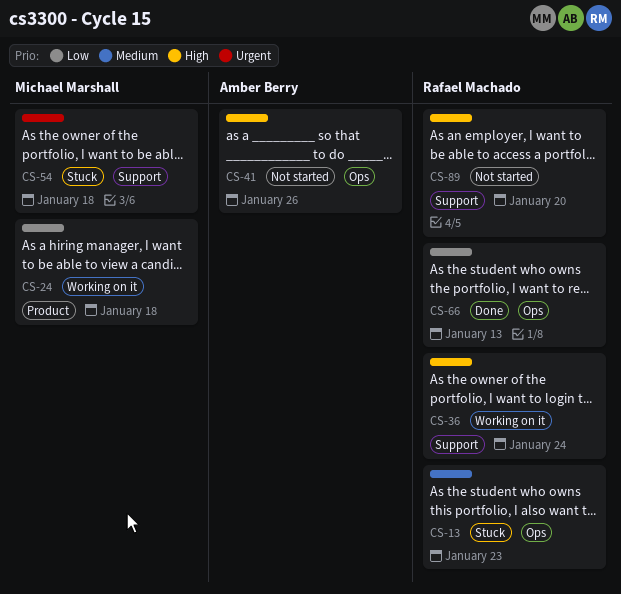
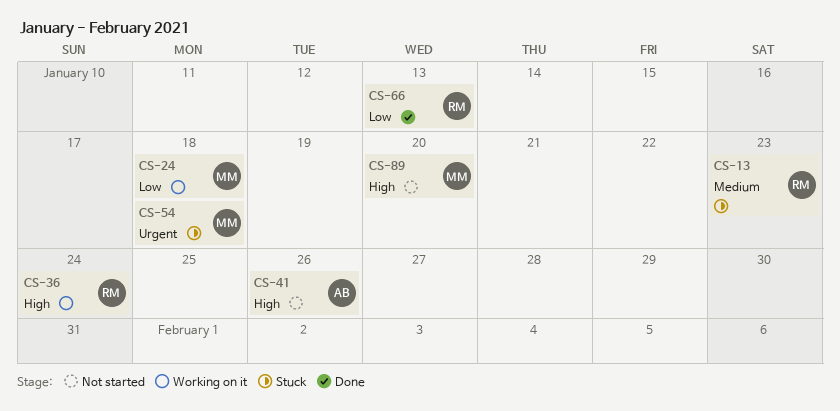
CS-89, owner: Rafael Machado -> Michael Marshall

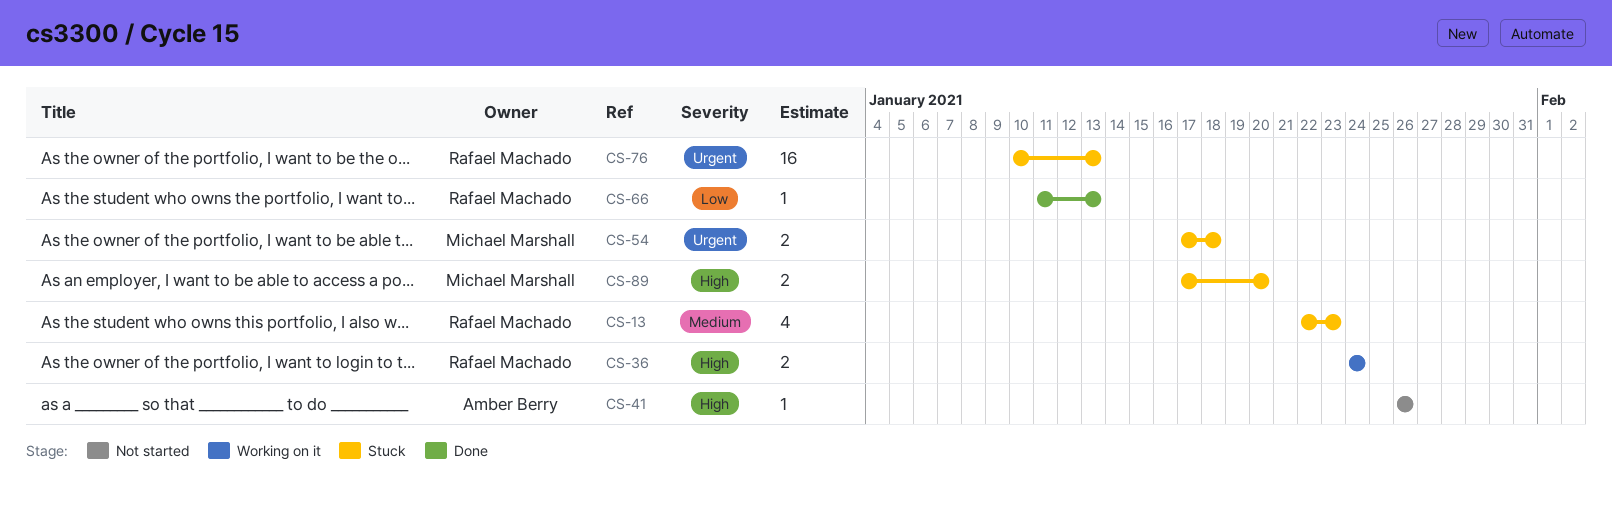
CS-24: present -> none
CS-76: none -> present
CS-89, status: Not started -> Stuck

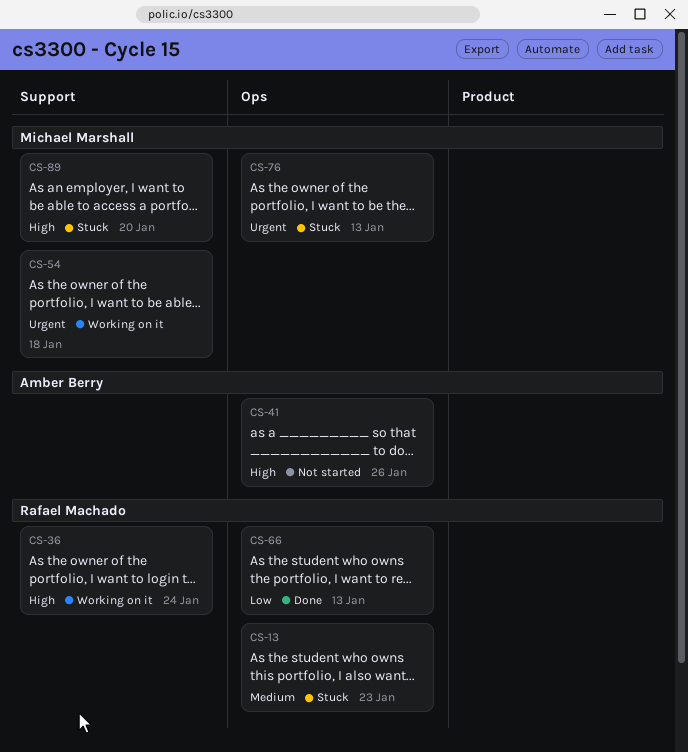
CS-54, status: Stuck -> Working on it
CS-76, owner: Rafael Machado -> Michael Marshall

